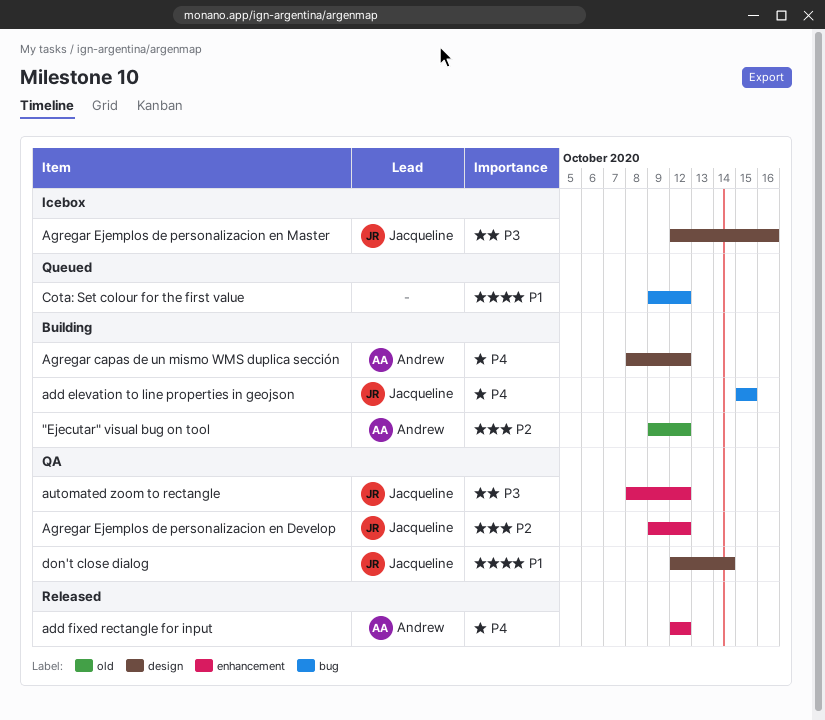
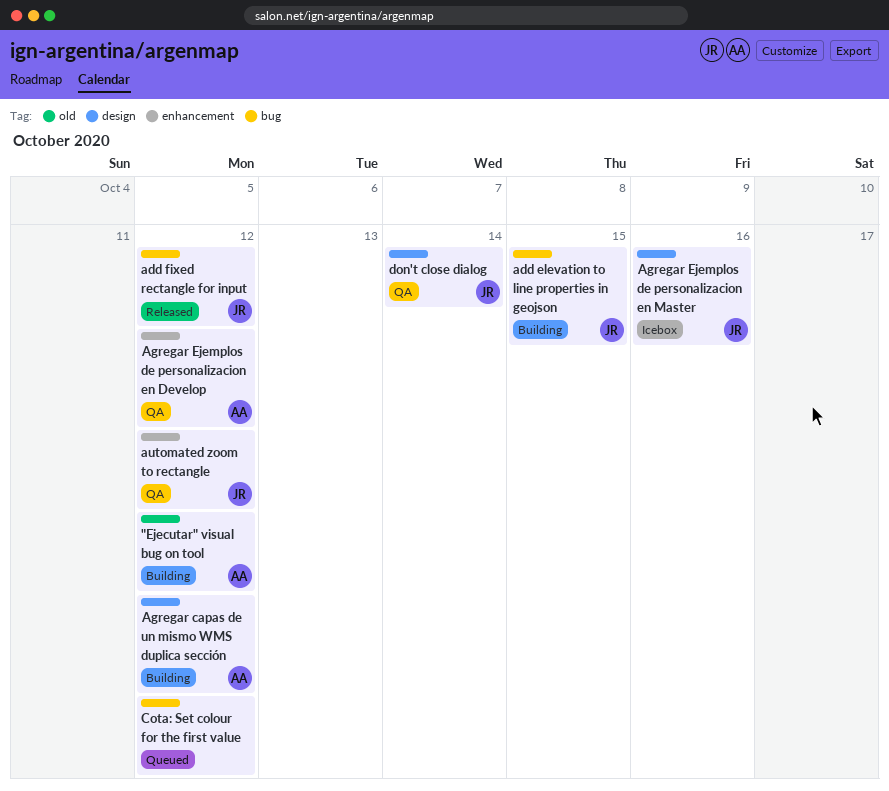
add fixed rectangle for input, owner: Andrew -> Jacqueline
add fixed rectangle for input, label: enhancement -> bug
Agregar Ejemplos de personalizacion en Develop, owner: Jacqueline -> Andrew

